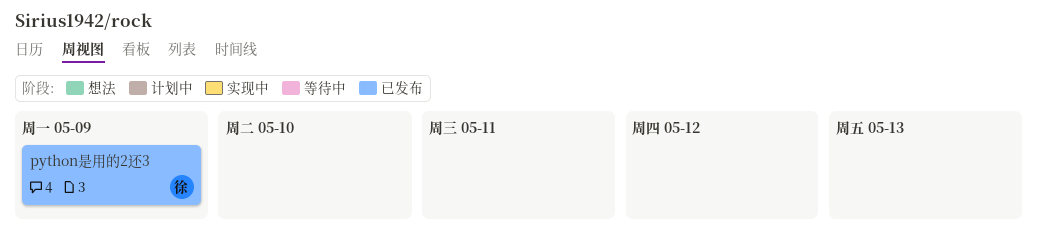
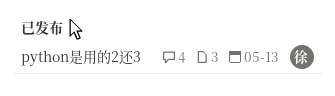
python是用的2还3, due: May 9 -> May 13

